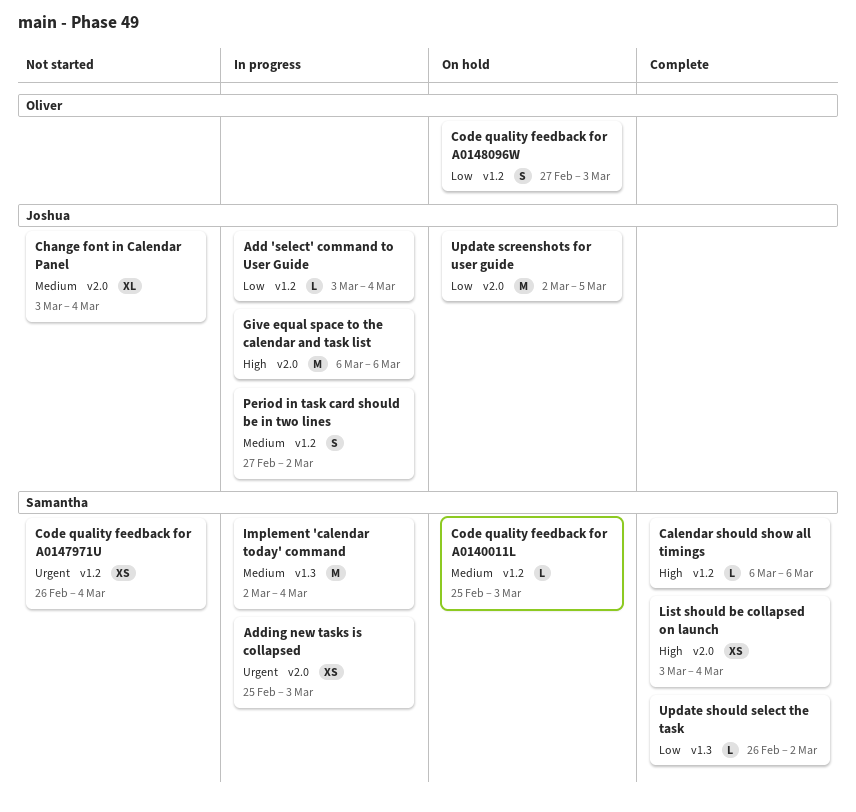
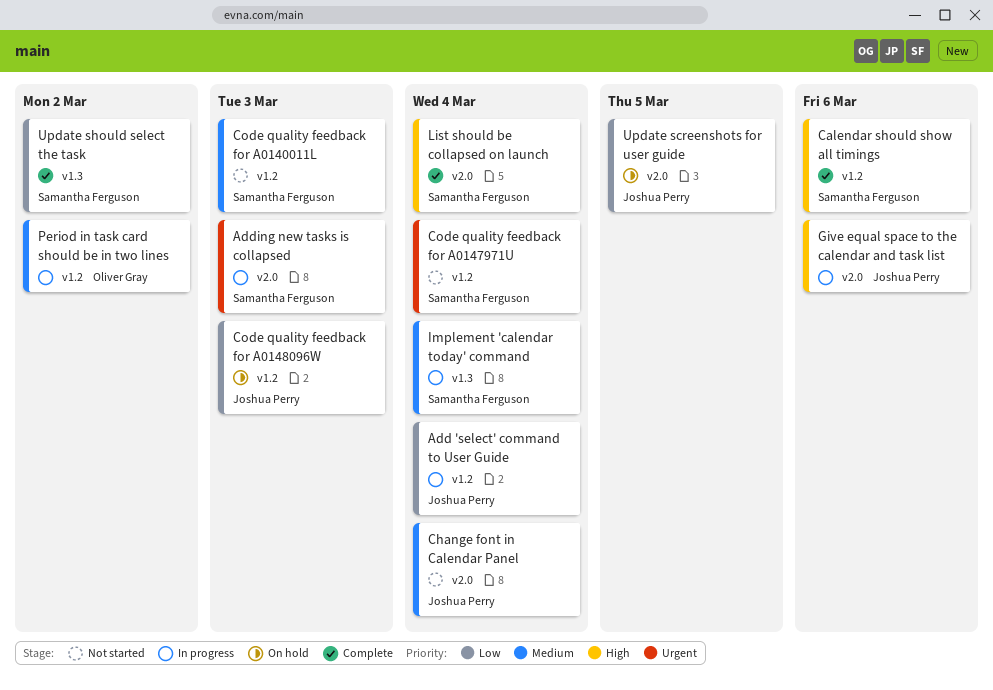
Code quality feedback for A0140011L, status: On hold -> Not started
Code quality feedback for A0148096W, owner: Oliver Gray -> Joshua Perry
Period in task card should be in two lines, owner: Joshua Perry -> Oliver Gray

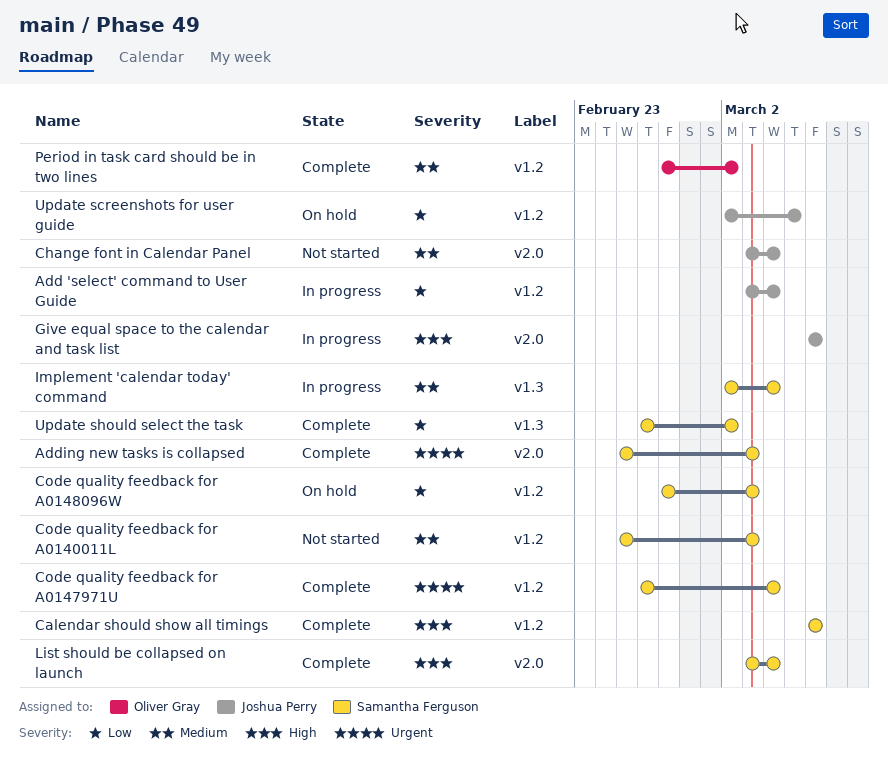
Adding new tasks is collapsed, status: In progress -> Complete
Code quality feedback for A0147971U, status: Not started -> Complete
Code quality feedback for A0148096W, owner: Joshua Perry -> Samantha Ferguson
Period in task card should be in two lines, status: In progress -> Complete
Update screenshots for user guide, label: v2.0 -> v1.2

